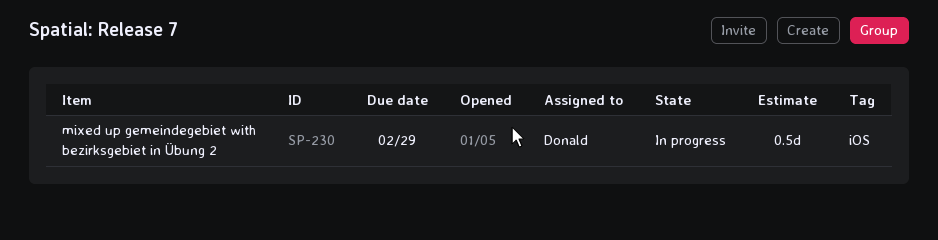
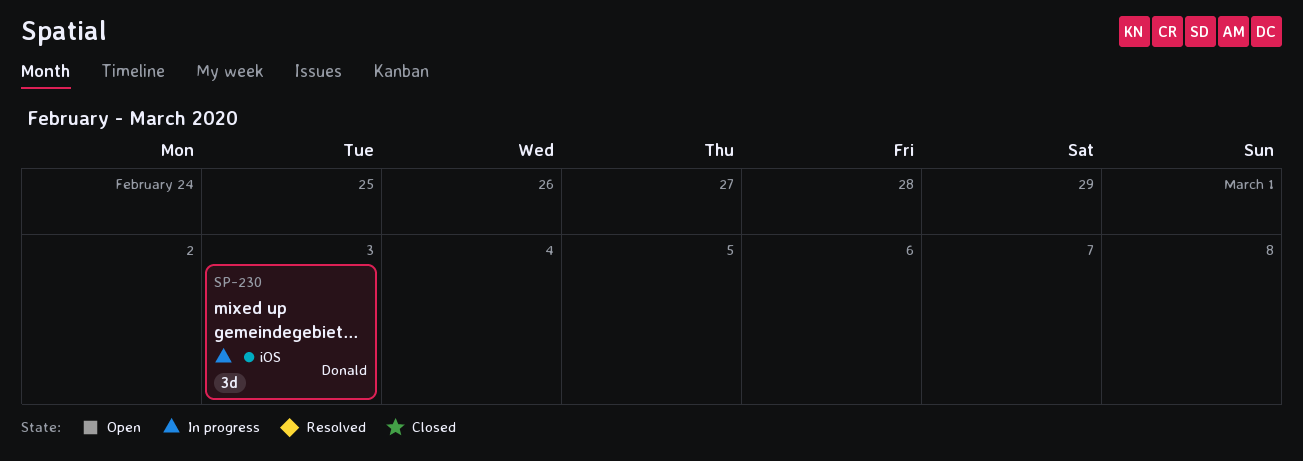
SP-230, estimate: 0.5d -> 3d
SP-230, due: Feb 29 -> Mar 3

